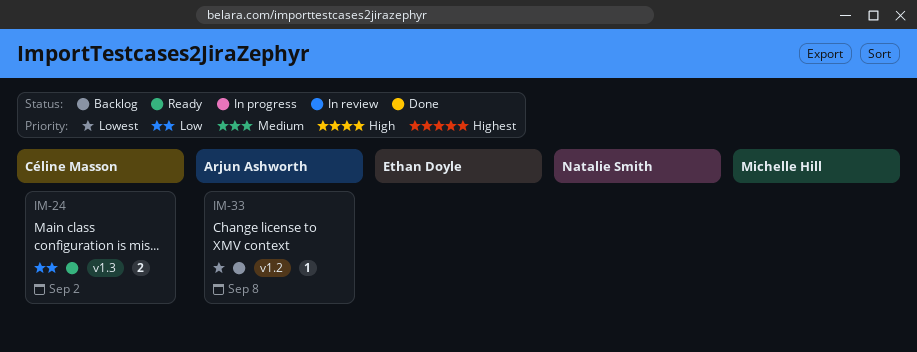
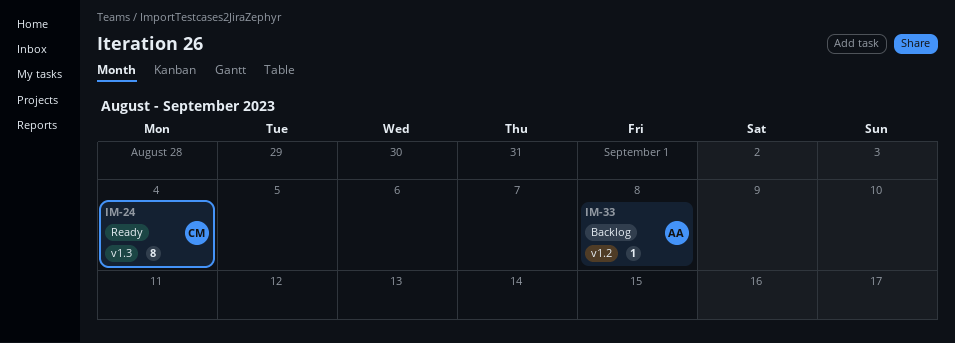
IM-24, estimate: 2 -> 8
IM-24, due: Sep 2 -> Sep 4

